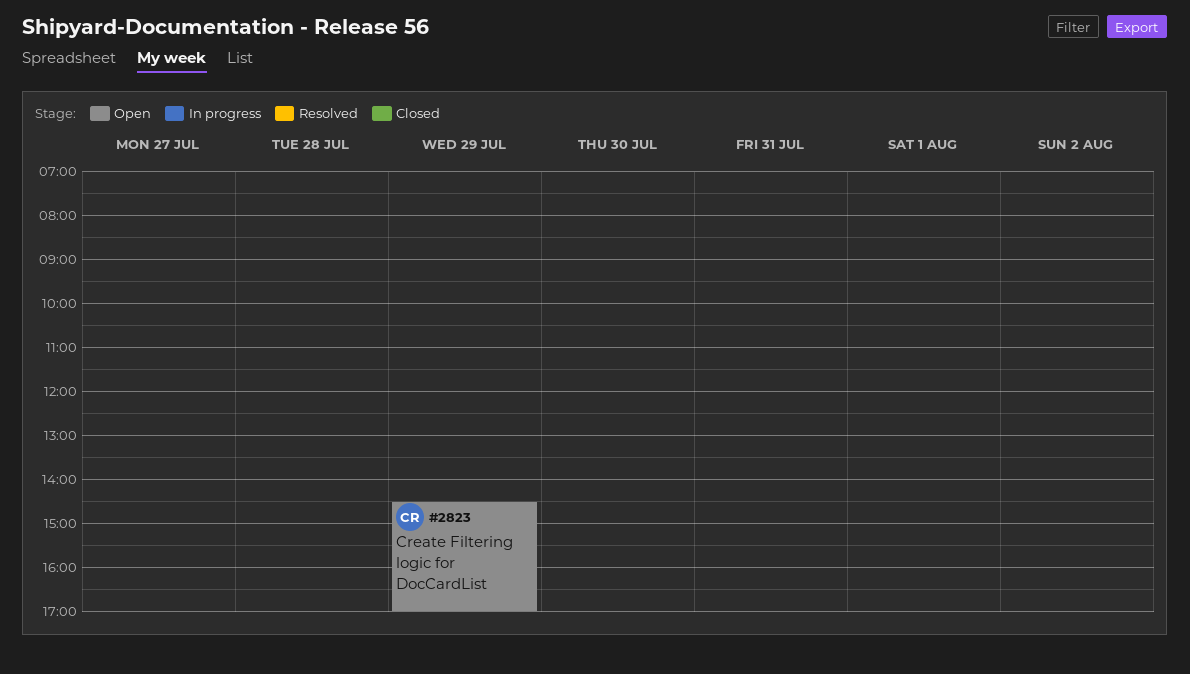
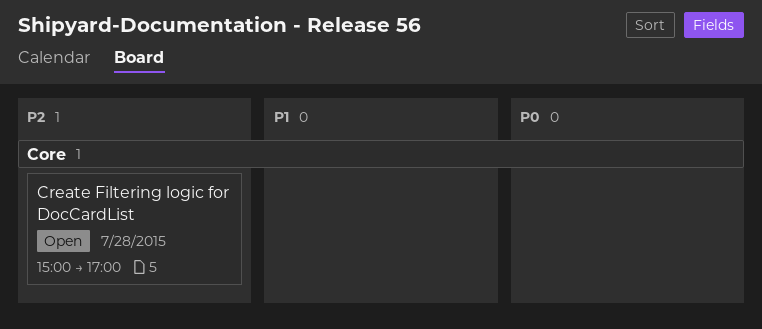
Create Filtering logic for DocCardList, day: Jul 29 -> Jul 28
Create Filtering logic for DocCardList, begins: 14:30 -> 15:00

